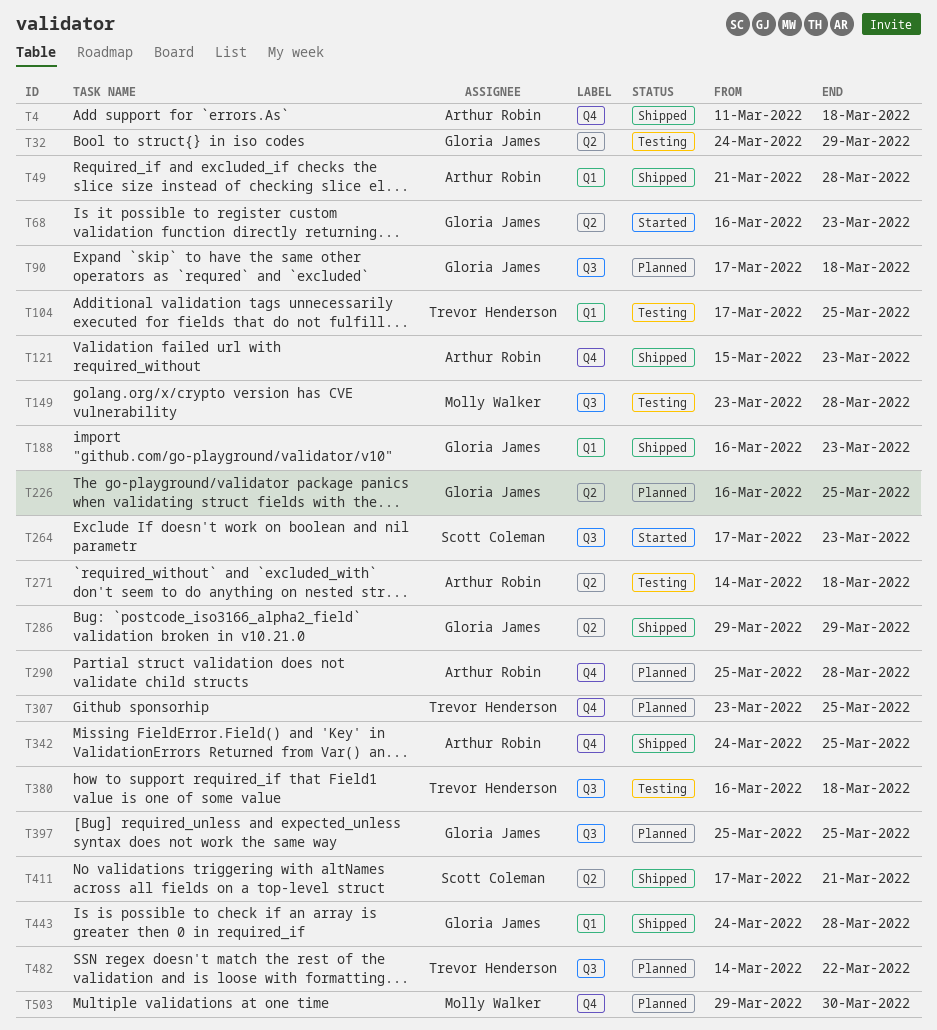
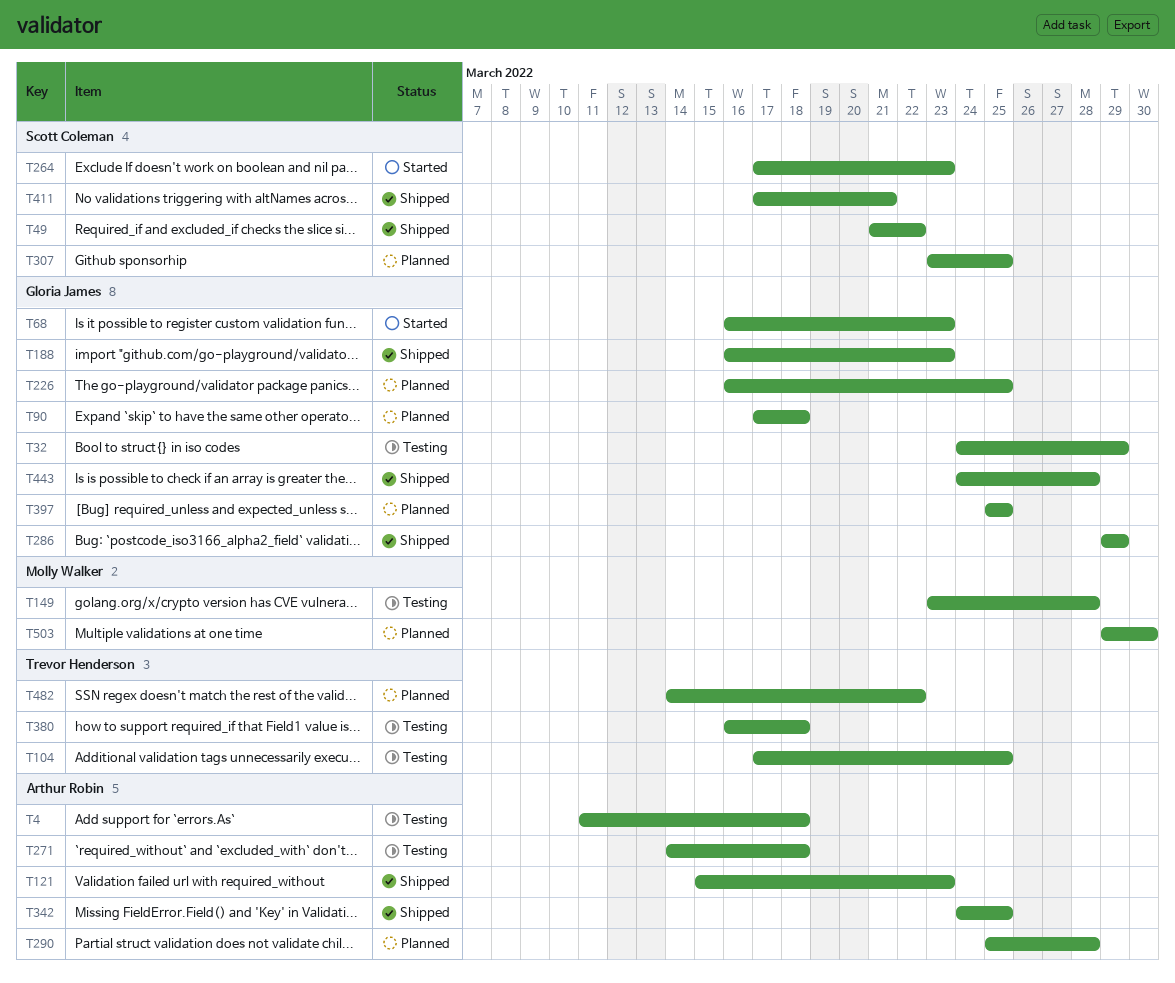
T4, status: Shipped -> Testing
T49, owner: Arthur Robin -> Scott Coleman
T49, due: Mar 28 -> Mar 22
T307, owner: Trevor Henderson -> Scott Coleman

